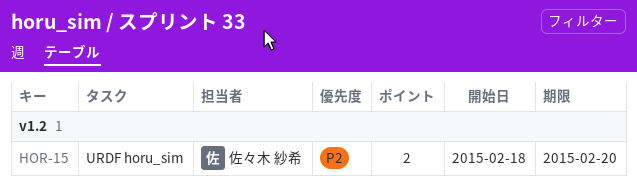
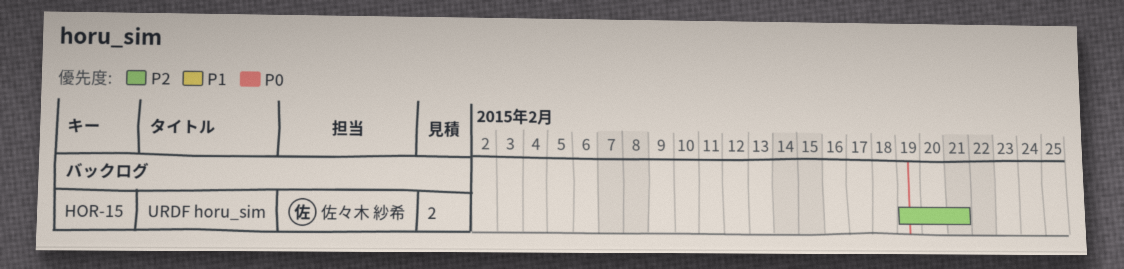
HOR-15, start: Feb 18 -> Feb 19
HOR-15, due: Feb 20 -> Feb 21

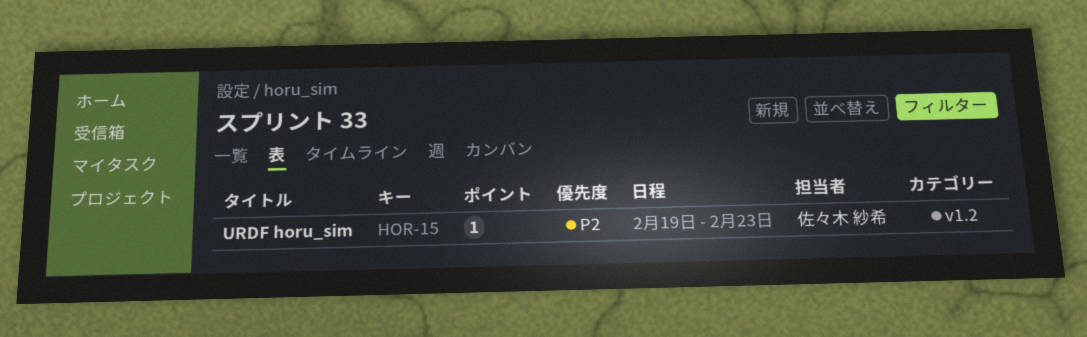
HOR-15, estimate: 2 -> 1
HOR-15, due: Feb 21 -> Feb 23

